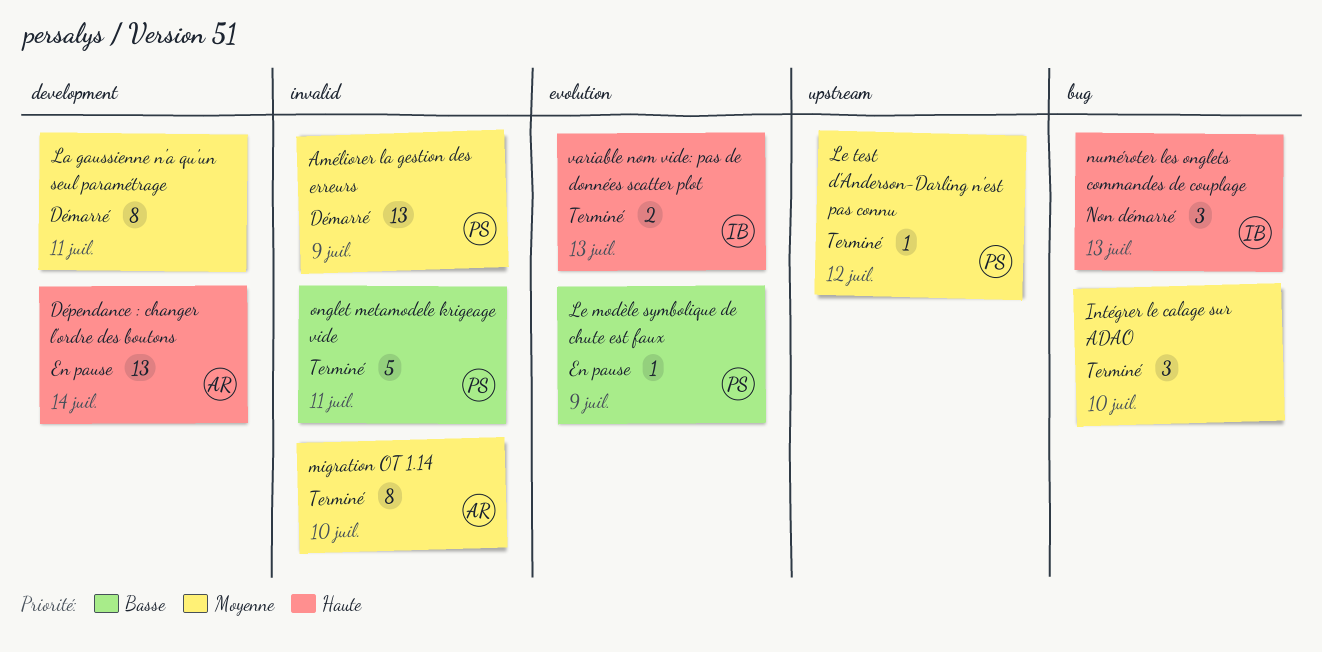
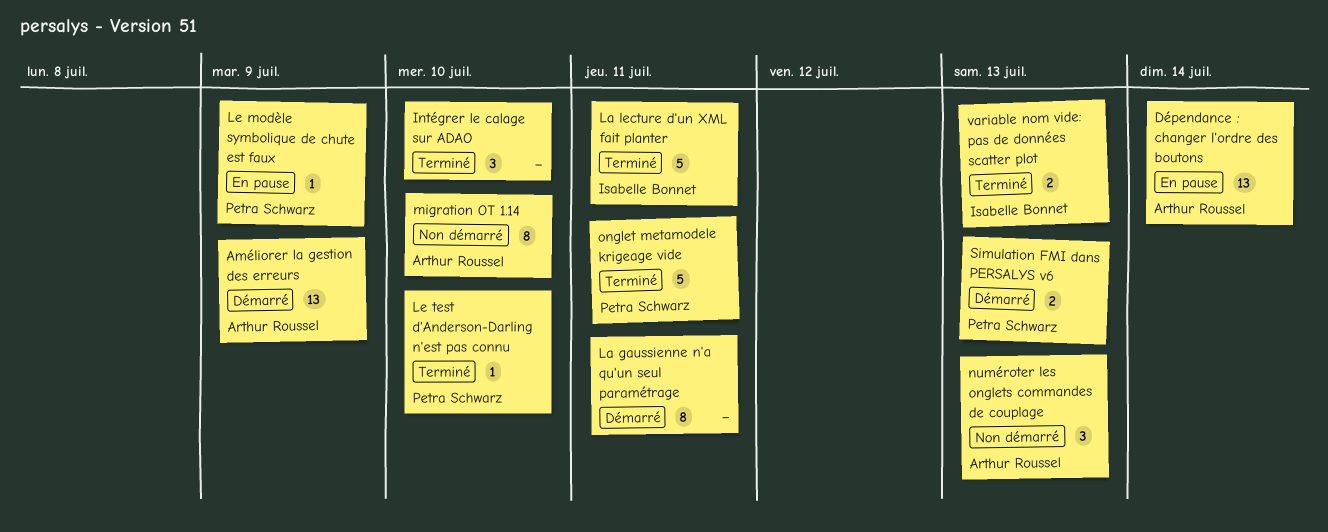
Améliorer la gestion des erreurs, owner: Petra Schwarz -> Arthur Roussel
La lecture d'un XML fait planter: none -> present
Le test d'Anderson-Darling n'est pas connu, due: Jul 12 -> Jul 10
migration OT 1.14, status: Terminé -> Non démarré
numéroter les onglets commandes de couplage, owner: Isabelle Bonnet -> Arthur Roussel
Simulation FMI dans PERSALYS v6: none -> present

